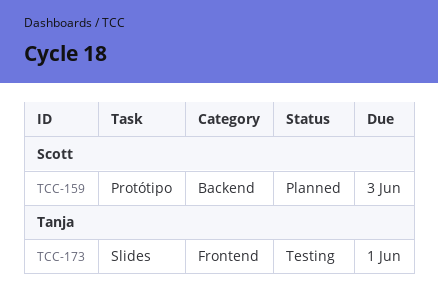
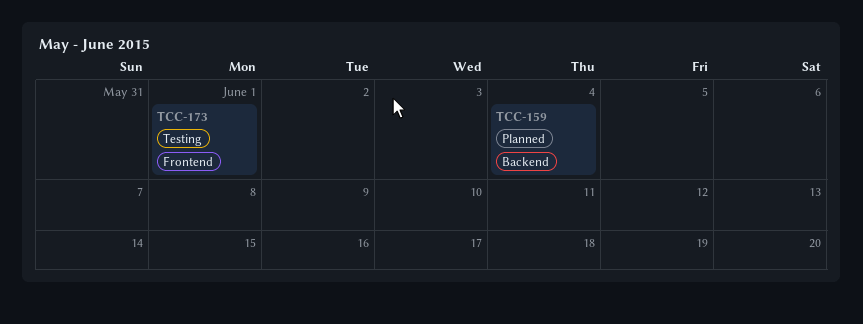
TCC-159, due: Jun 3 -> Jun 4

